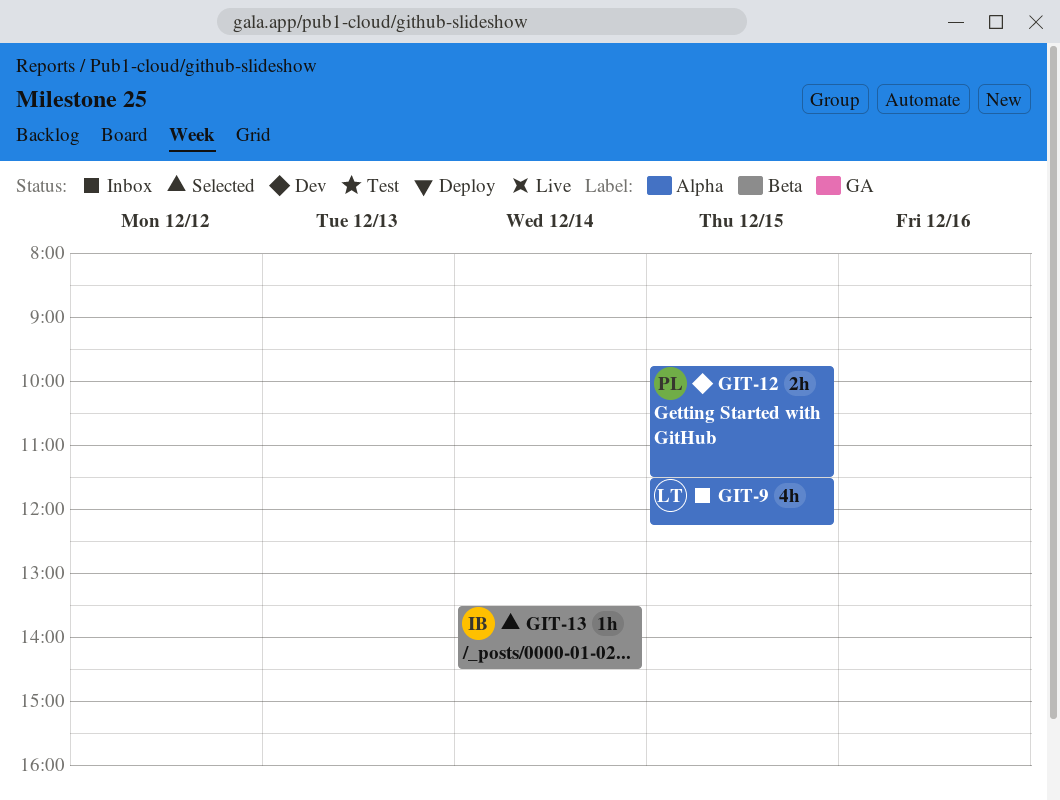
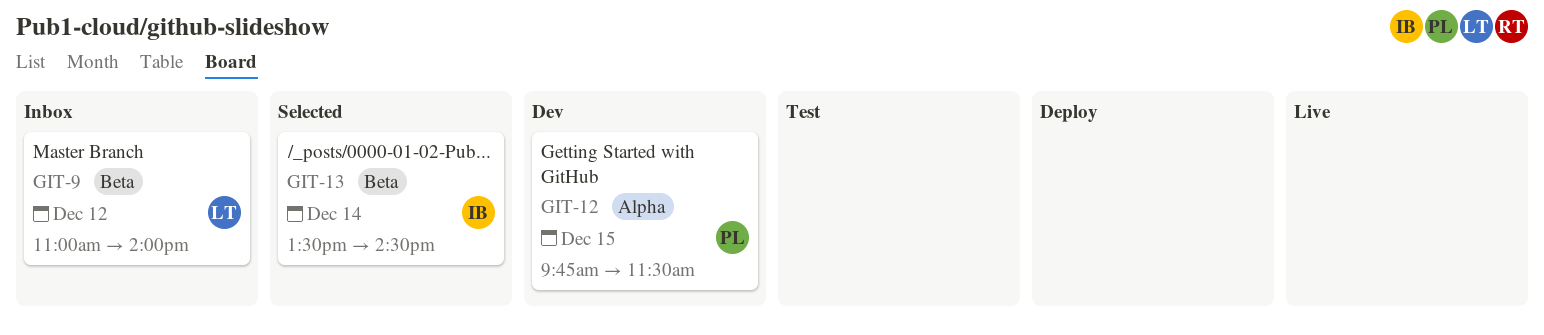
GIT-9, label: Alpha -> Beta
GIT-9, day: Dec 15 -> Dec 12
GIT-9, begins: 11:30 -> 11:00
GIT-9, ends: 12:15 -> 14:00

